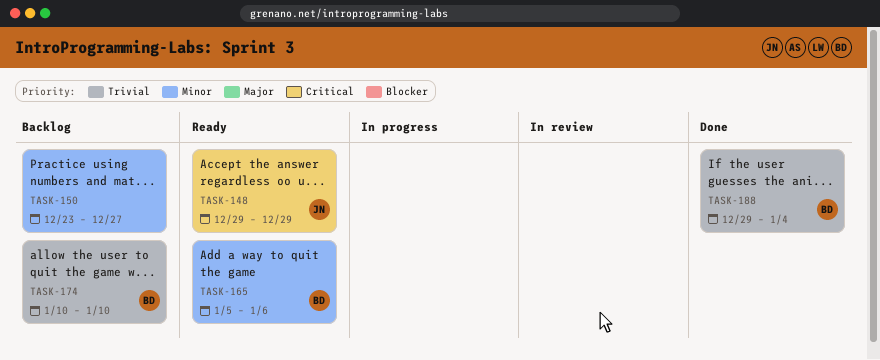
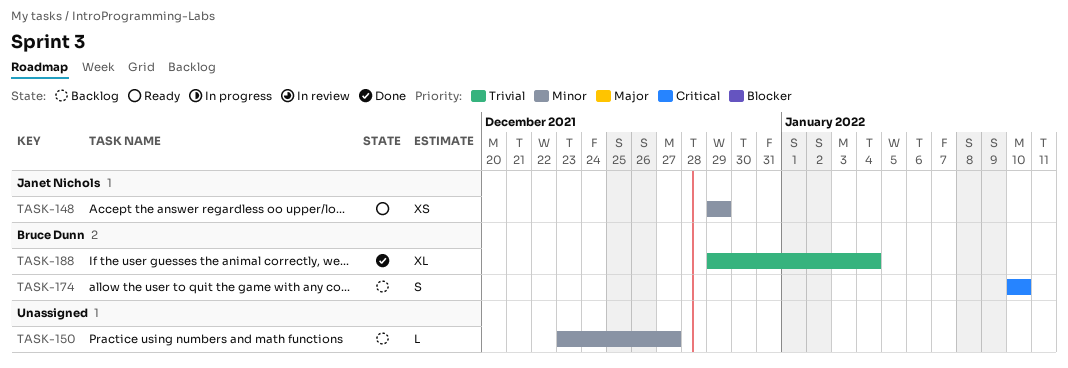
TASK-148, priority: Critical -> Minor
TASK-165: present -> none
TASK-174, priority: Trivial -> Critical

